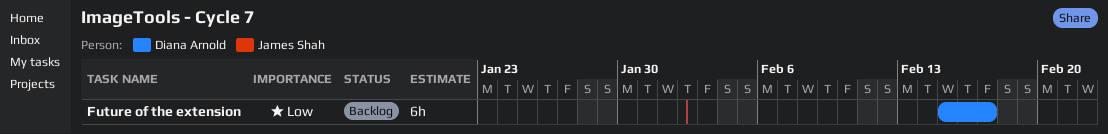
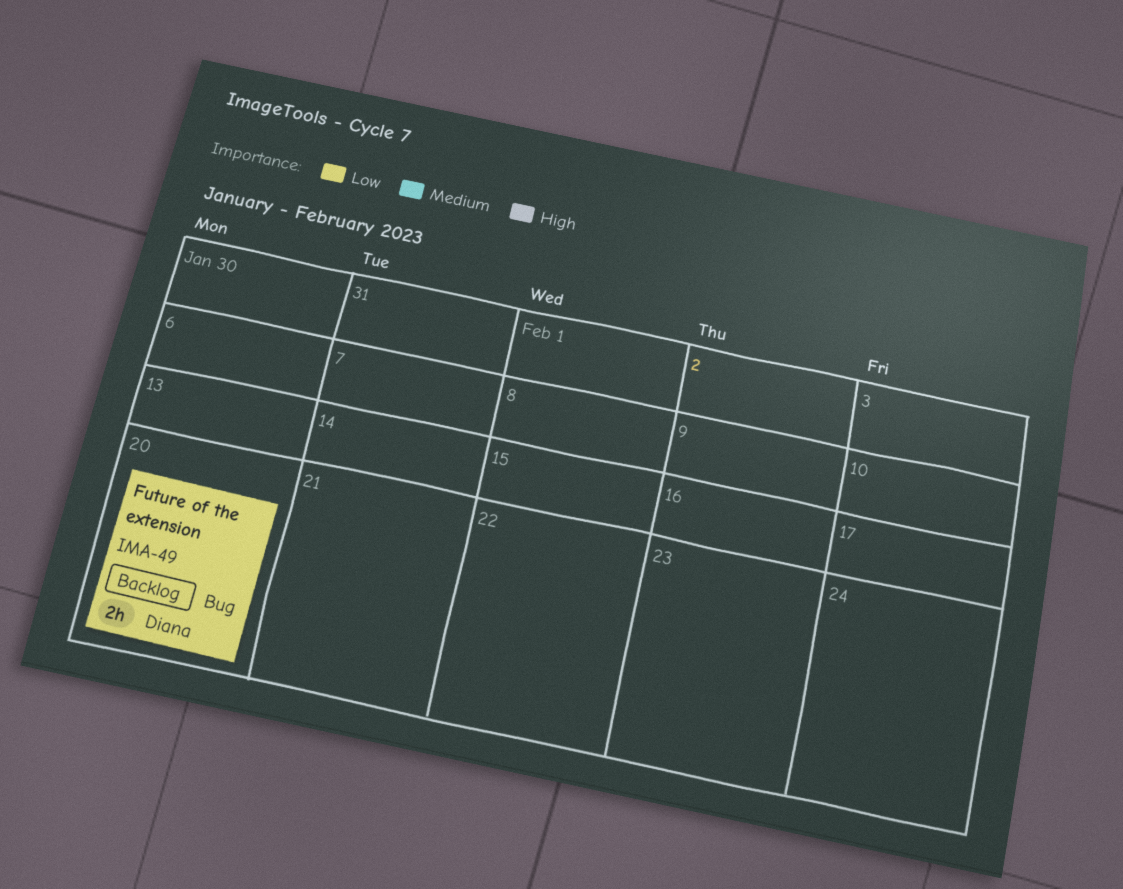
Future of the extension, estimate: 6h -> 2h
Future of the extension, due: Feb 17 -> Feb 20

